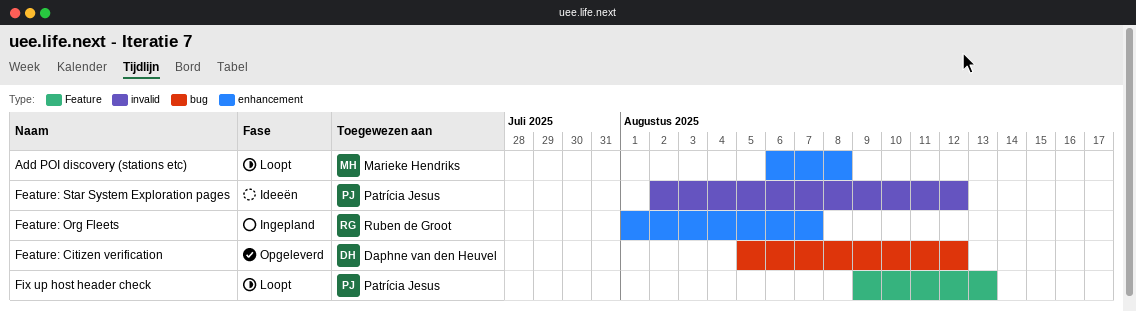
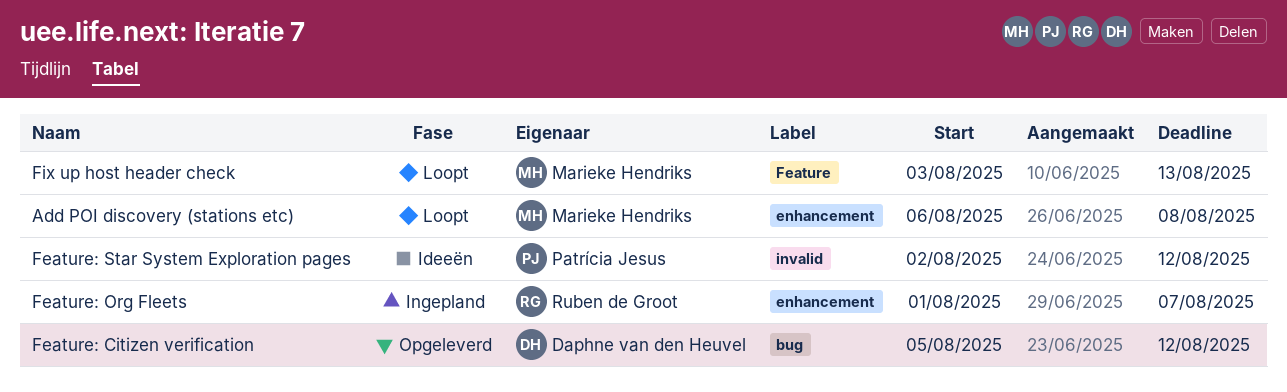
Fix up host header check, owner: Patrícia Jesus -> Marieke Hendriks
Fix up host header check, start: Aug 9 -> Aug 3

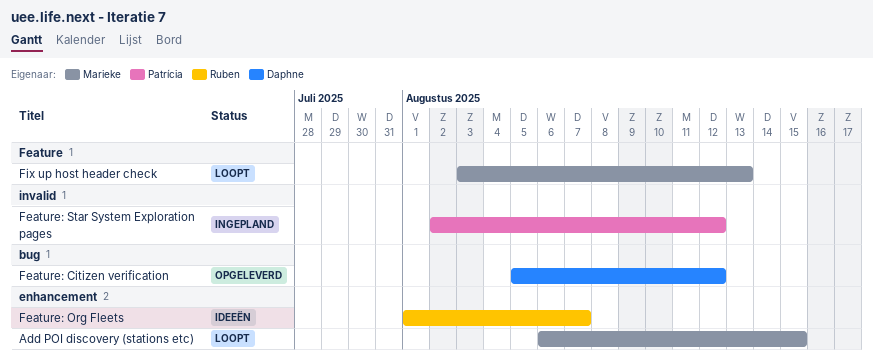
Add POI discovery (stations etc), due: Aug 8 -> Aug 15
Feature: Org Fleets, status: Ingepland -> Ideeën
Feature: Star System Exploration pages, status: Ideeën -> Ingepland

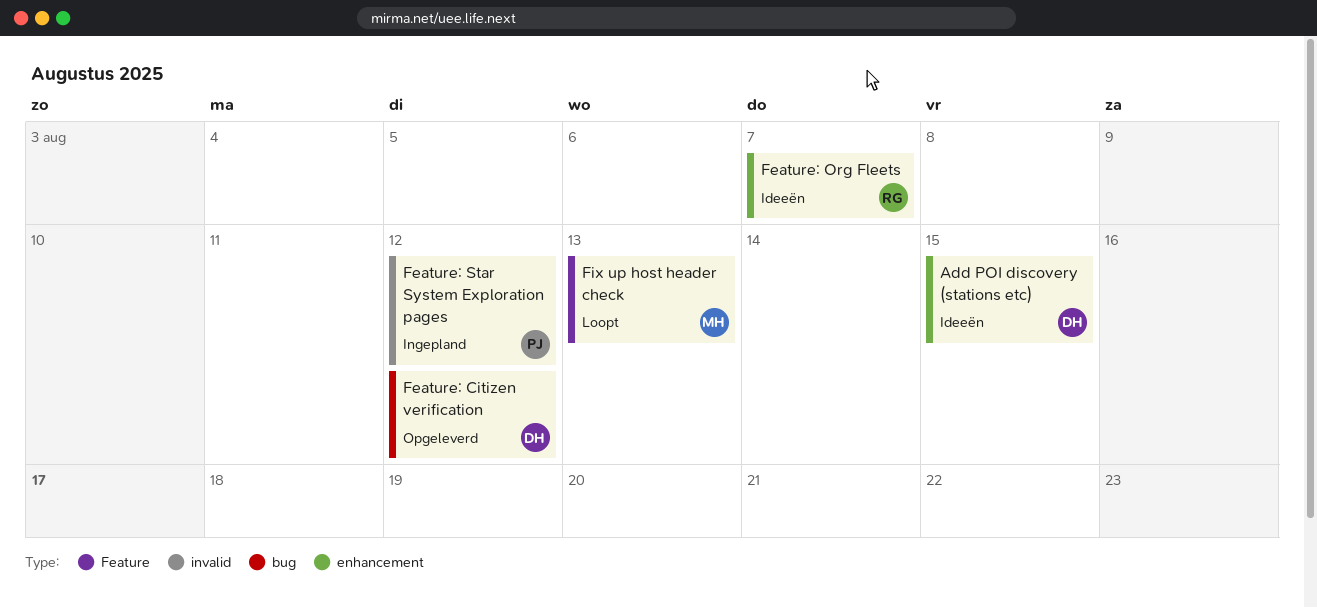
Add POI discovery (stations etc), status: Loopt -> Ideeën
Add POI discovery (stations etc), owner: Marieke -> Daphne

